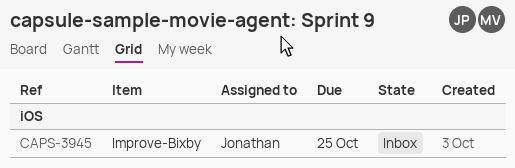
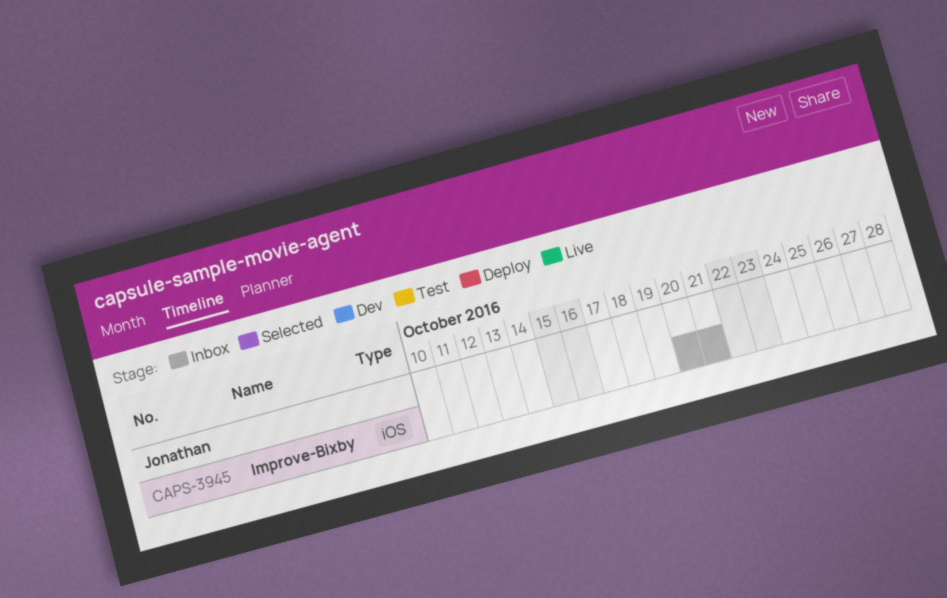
CAPS-3945, due: Oct 25 -> Oct 21

